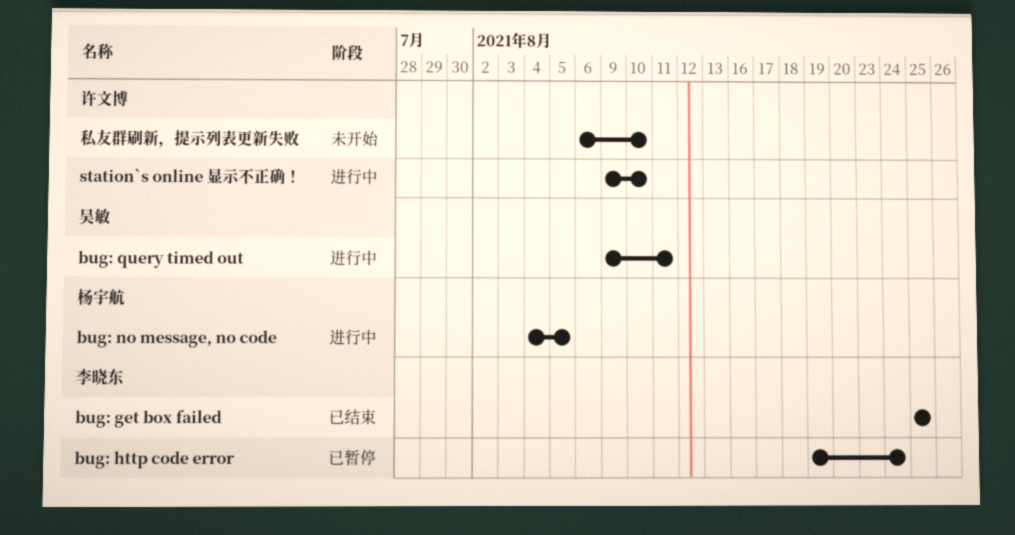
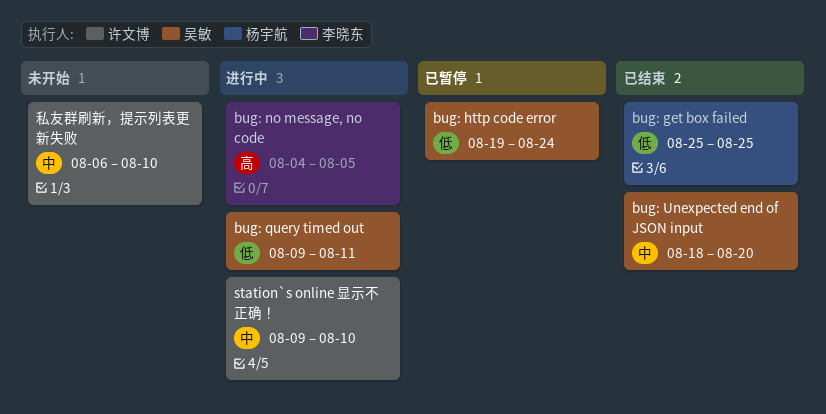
bug: get box failed, owner: 李晓东 -> 杨宇航
bug: http code error, owner: 李晓东 -> 吴敏
bug: no message, no code, owner: 杨宇航 -> 李晓东
bug: Unexpected end of JSON input: none -> present

